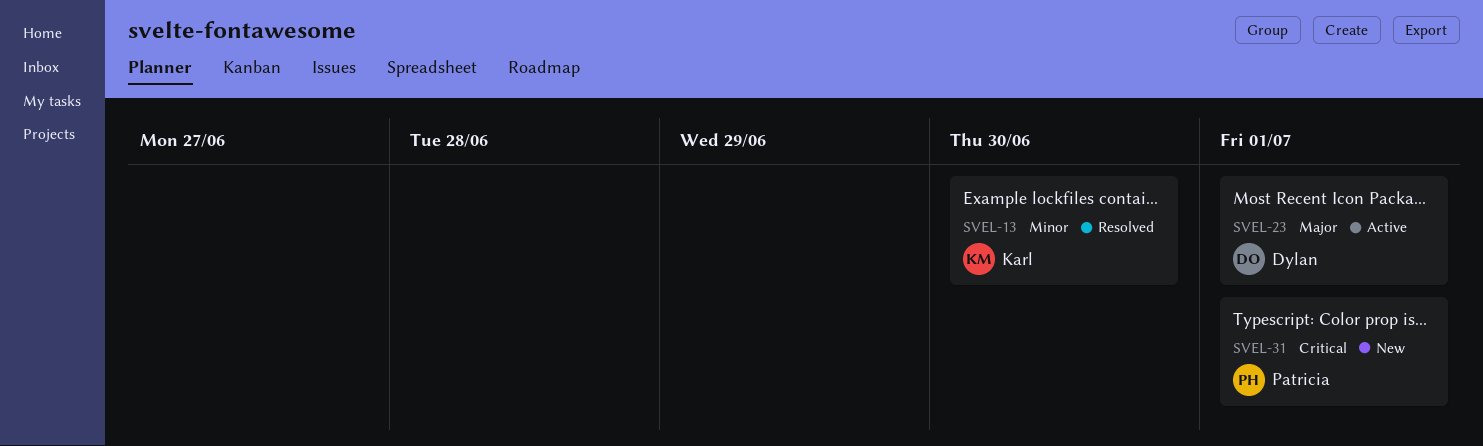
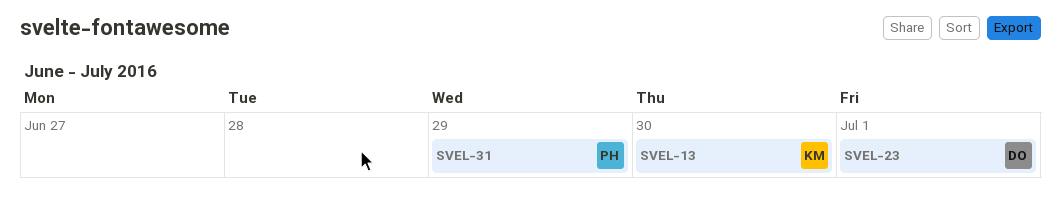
SVEL-31, due: Jul 1 -> Jun 29

